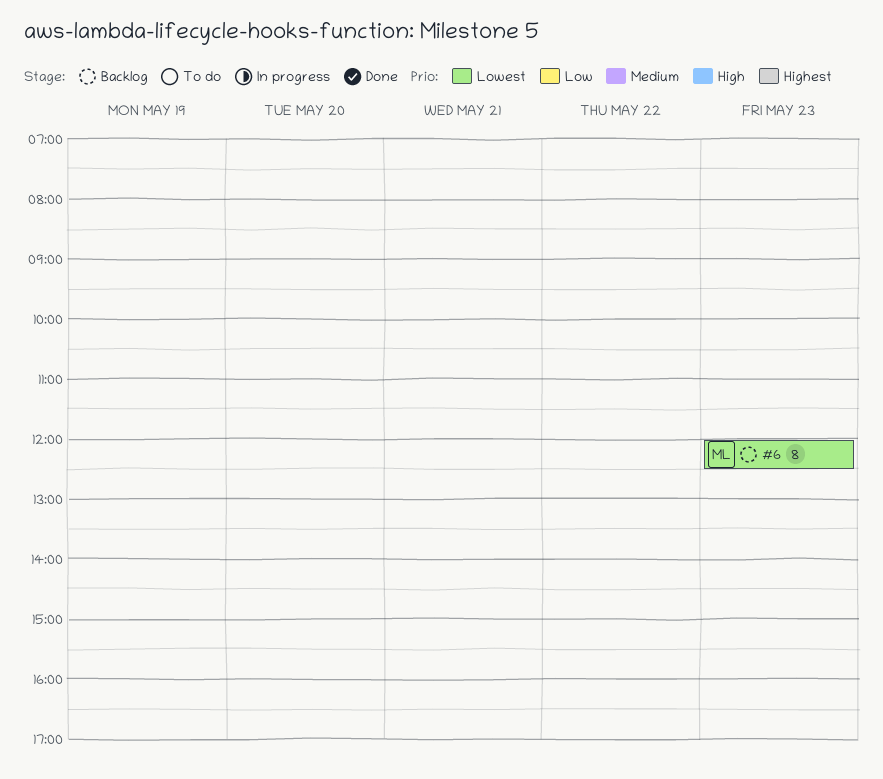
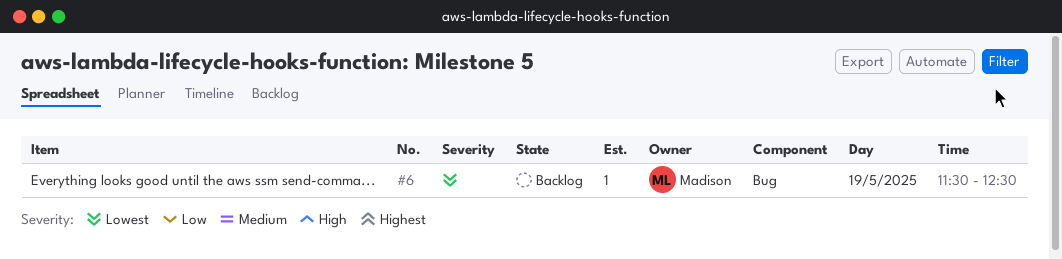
#6, estimate: 8 -> 1
#6, day: May 23 -> May 19
#6, begins: 12:00 -> 11:30

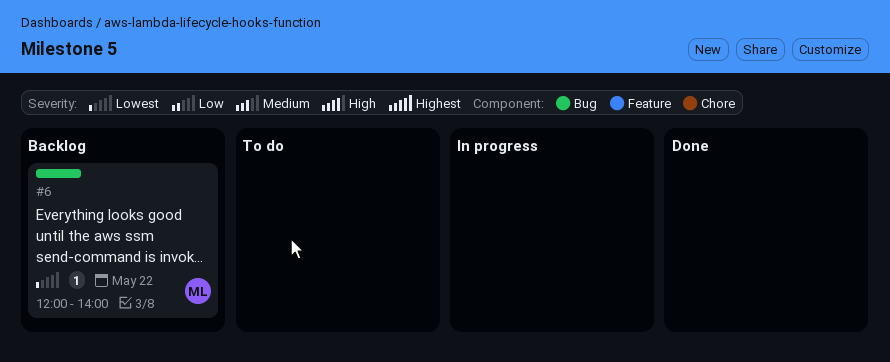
#6, day: May 19 -> May 22
#6, begins: 11:30 -> 12:00
#6, ends: 12:30 -> 14:00

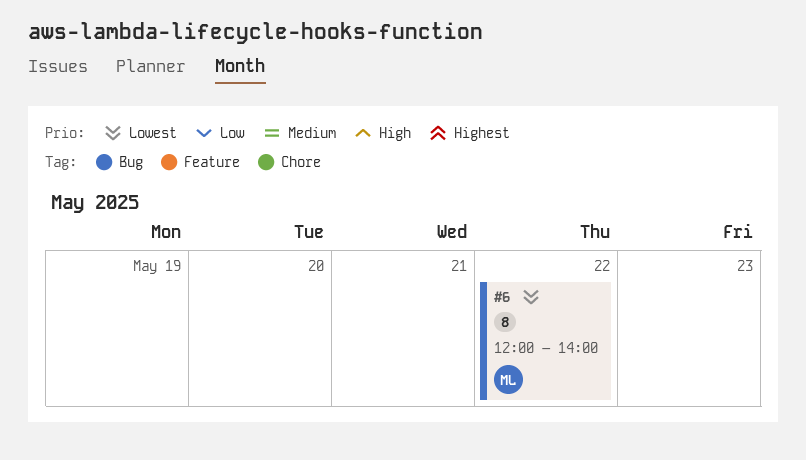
#6, estimate: 1 -> 8

